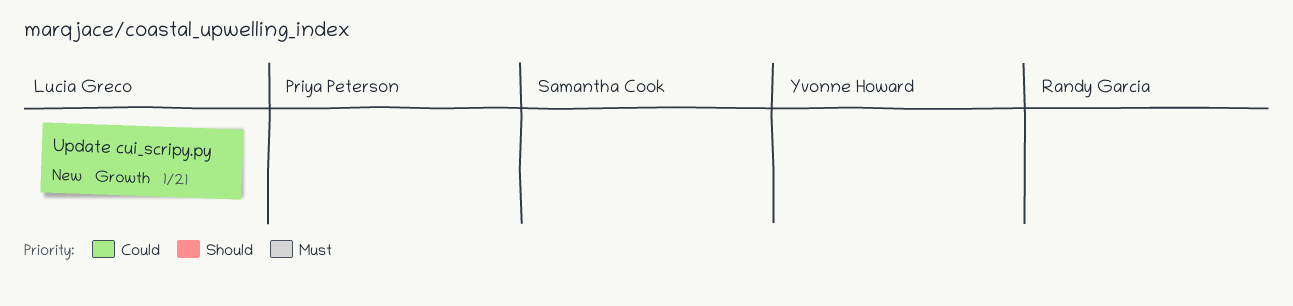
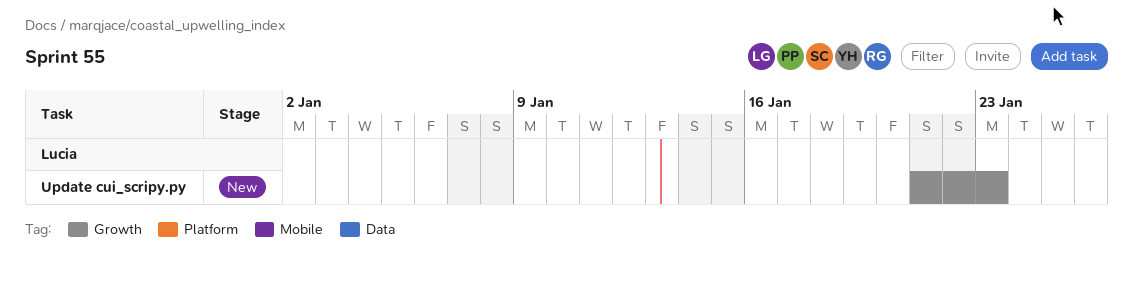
Update cui_scripy.py, due: Jan 21 -> Jan 23

